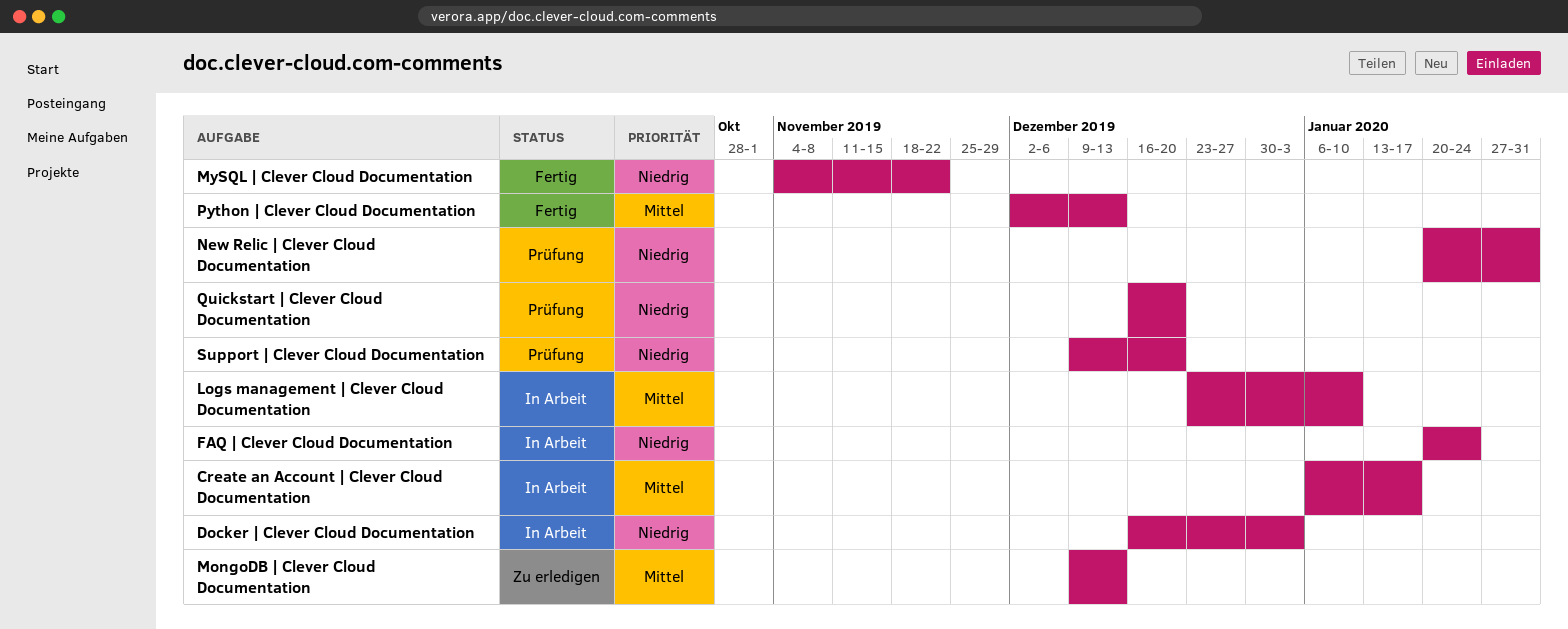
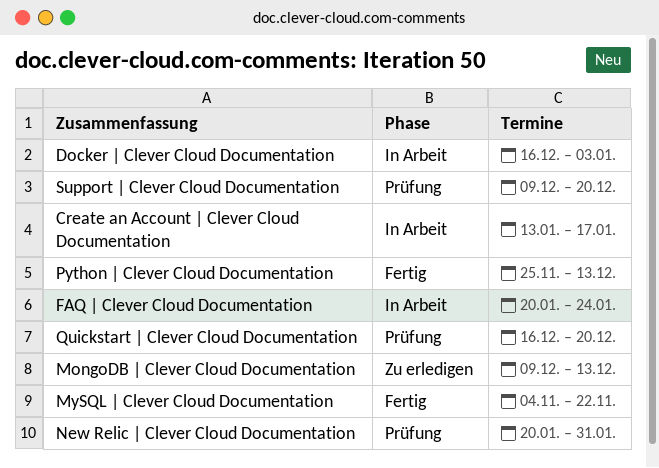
Create an Account | Clever Cloud Documentation, start: Jan 6 -> Jan 13
Logs management | Clever Cloud Documentation: present -> none
Python | Clever Cloud Documentation, start: Dec 2 -> Nov 25

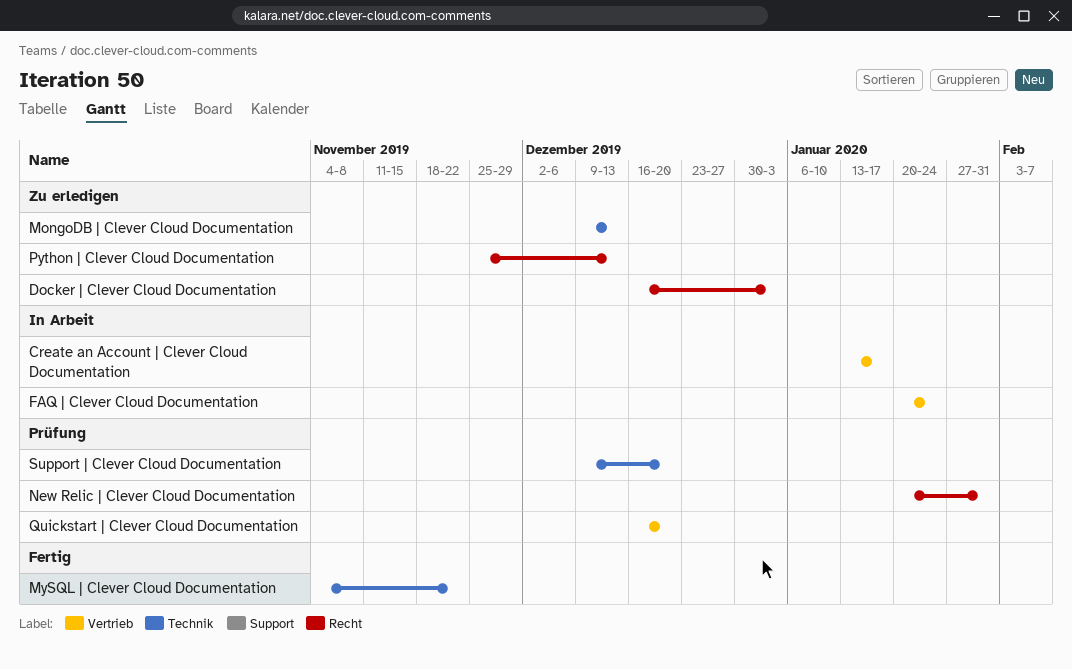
Docker | Clever Cloud Documentation, status: In Arbeit -> Zu erledigen
Python | Clever Cloud Documentation, status: Fertig -> Zu erledigen

